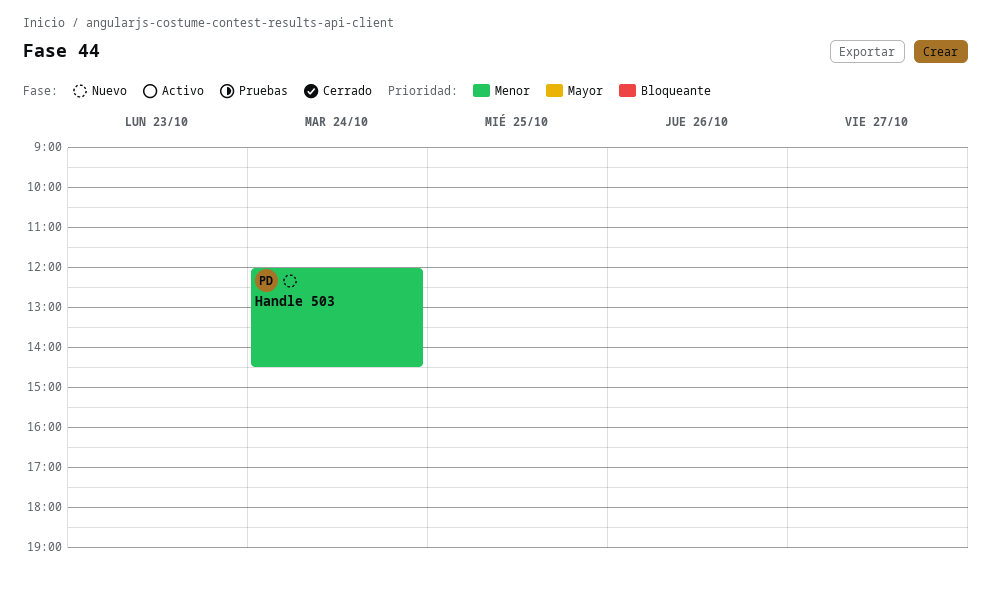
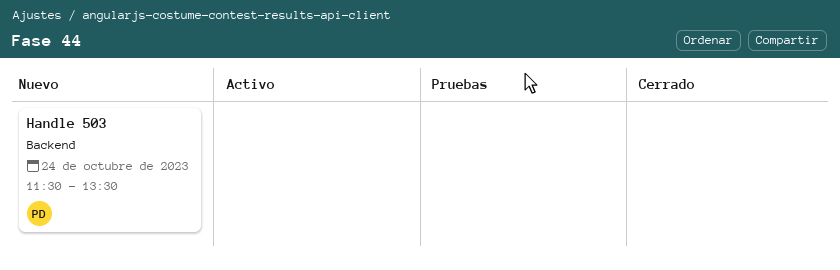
Handle 503, begins: 12:00 -> 11:30
Handle 503, ends: 14:30 -> 13:30

